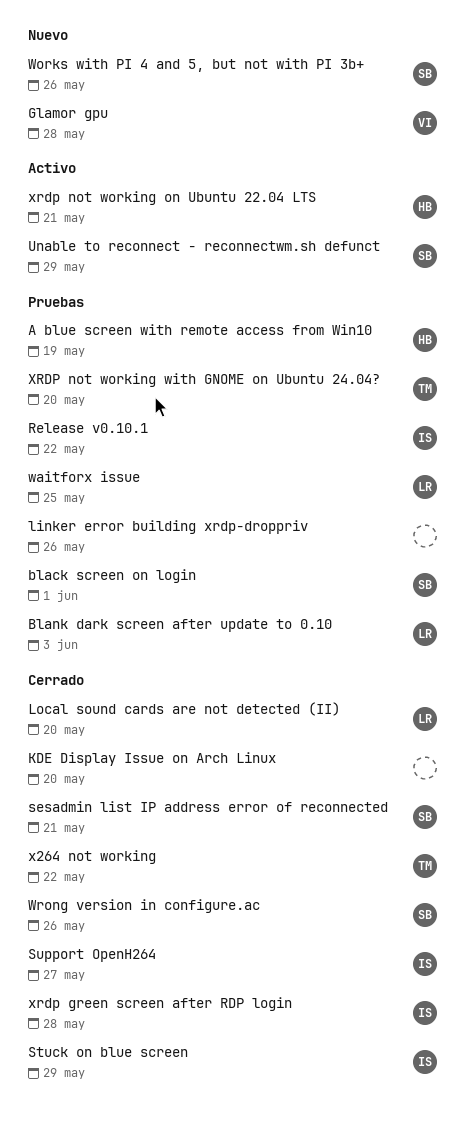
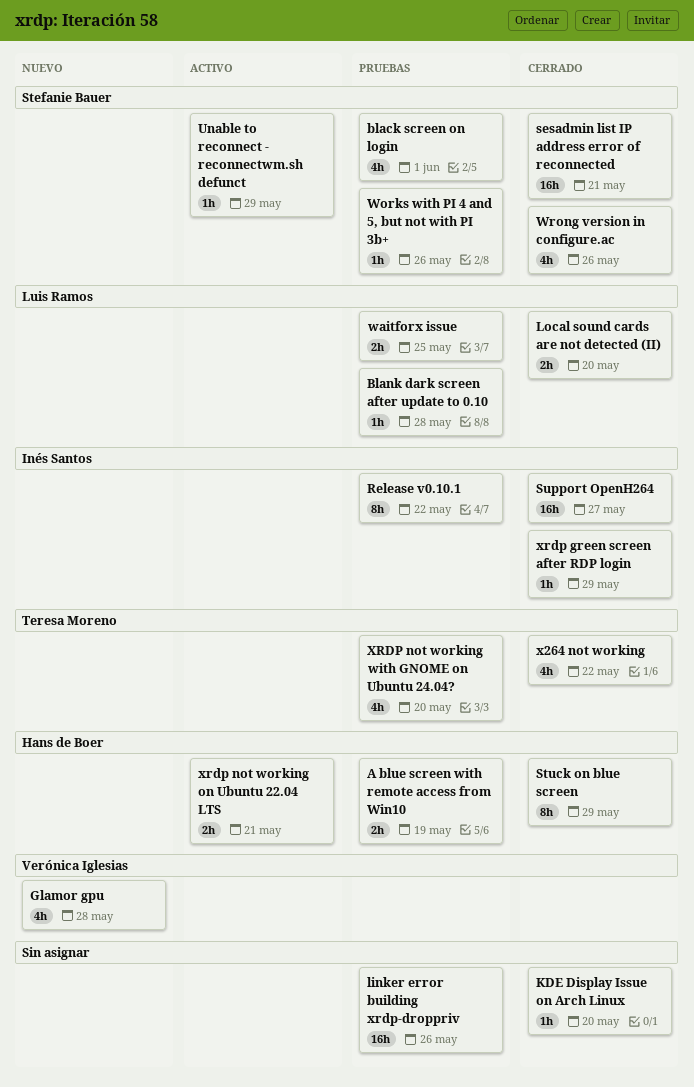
Blank dark screen after update to 0.10, due: Jun 3 -> May 28
Stuck on blue screen, owner: Inés Santos -> Hans de Boer
Works with PI 4 and 5, but not with PI 3b+, status: Nuevo -> Pruebas
xrdp green screen after RDP login, due: May 28 -> May 29

